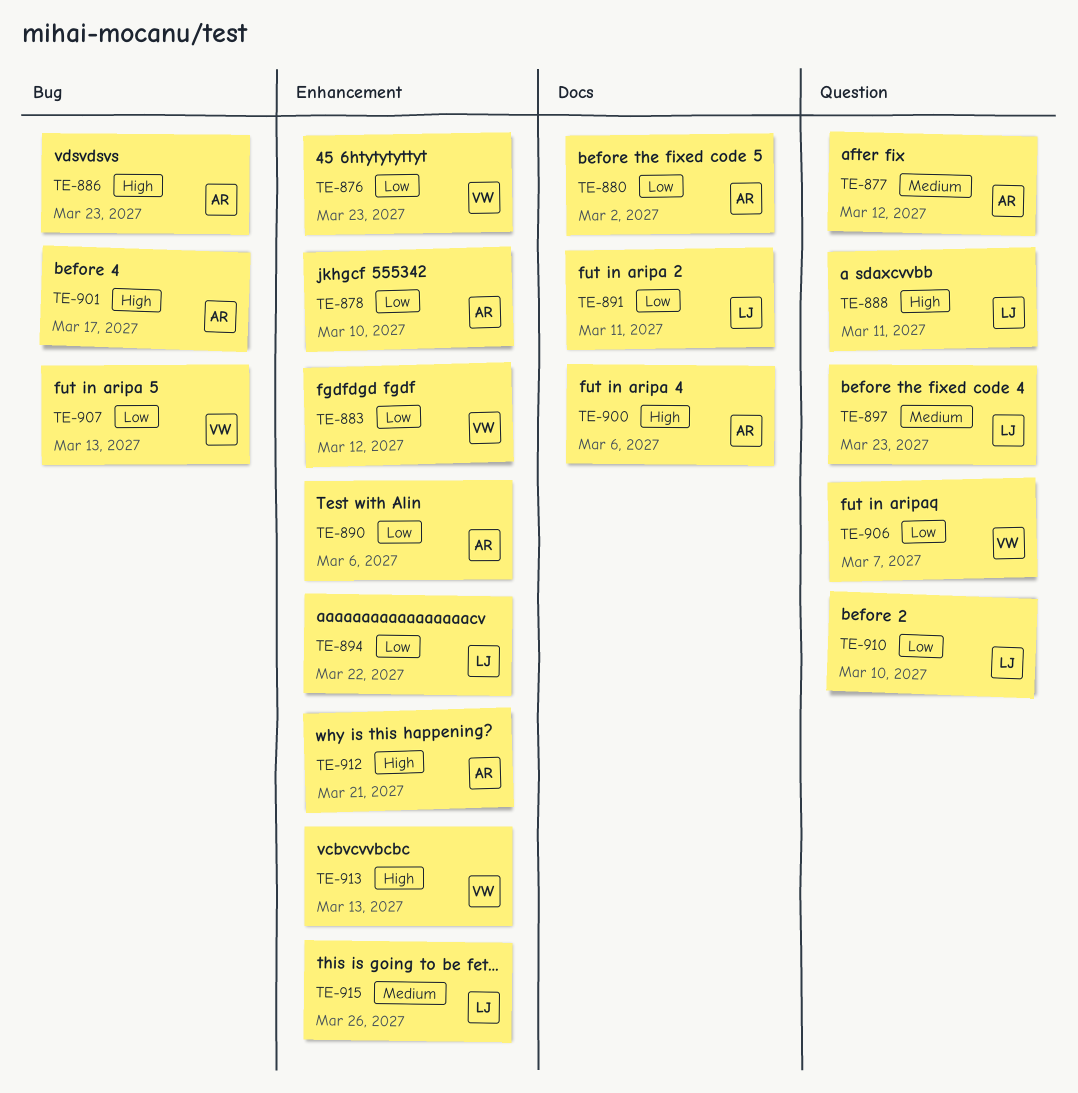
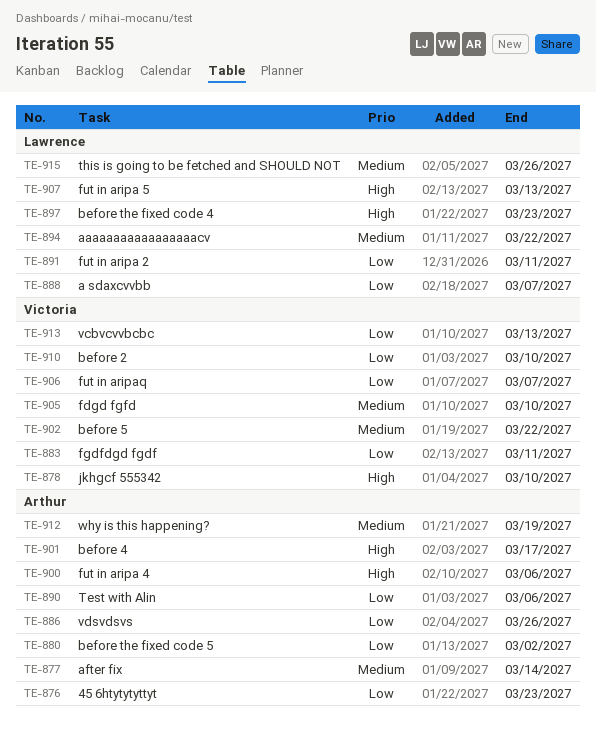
TE-876, owner: Victoria -> Arthur
TE-877, due: Mar 12 -> Mar 14
TE-878, owner: Arthur -> Victoria
TE-878, priority: Low -> High
TE-883, due: Mar 12 -> Mar 11
TE-886, priority: High -> Low
TE-886, due: Mar 23 -> Mar 26
TE-888, priority: High -> Low
TE-888, due: Mar 11 -> Mar 7
TE-894, priority: Low -> Medium
TE-897, priority: Medium -> High
TE-902: none -> present
TE-905: none -> present
TE-907, owner: Victoria -> Lawrence
TE-907, priority: Low -> High
TE-910, owner: Lawrence -> Victoria
TE-912, priority: High -> Medium
TE-912, due: Mar 21 -> Mar 19
TE-913, priority: High -> Low

